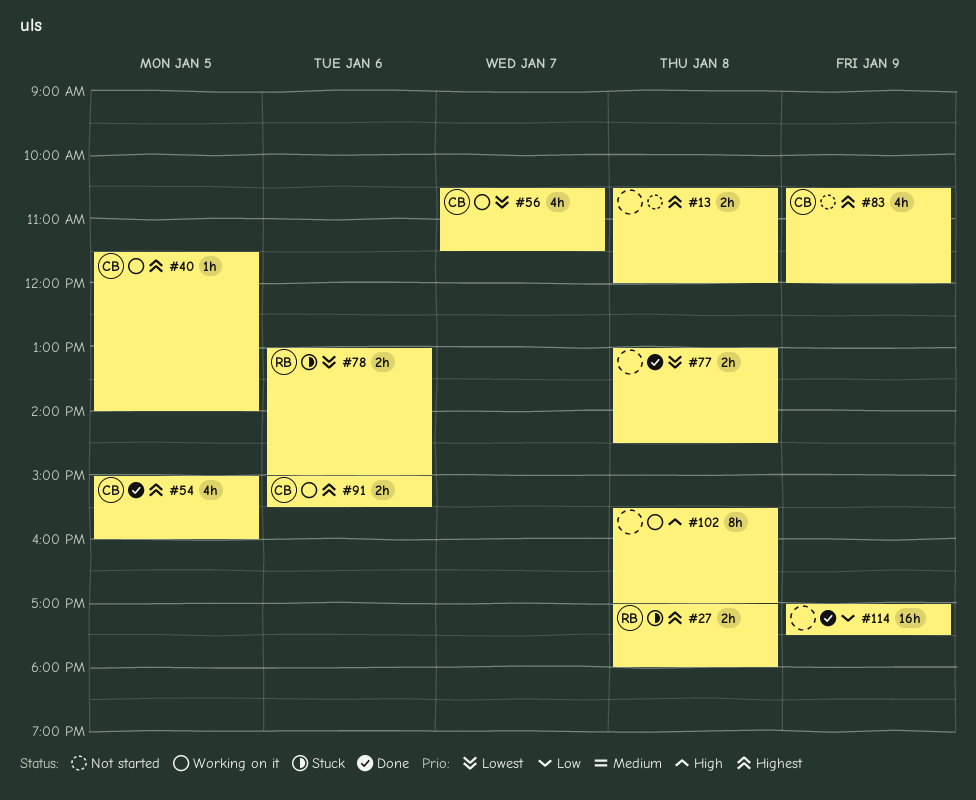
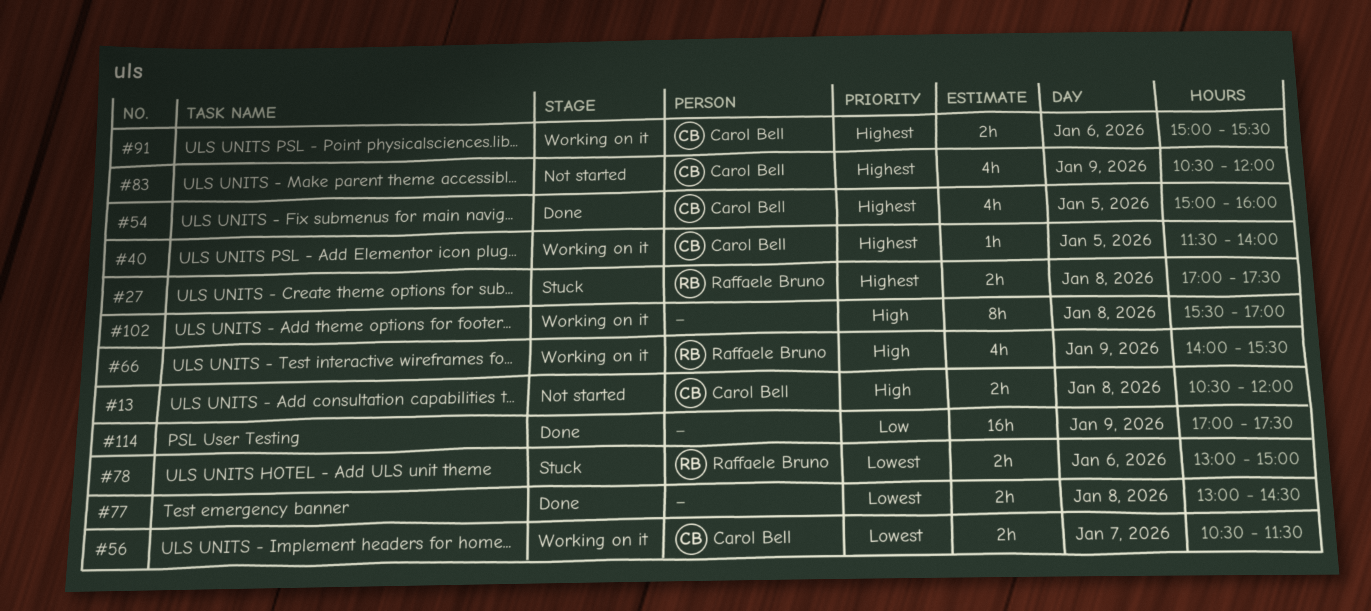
#13, owner: none -> Carol Bell
#13, priority: Highest -> High
#27, ends: 18:00 -> 17:30
#56, estimate: 4h -> 2h
#66: none -> present

